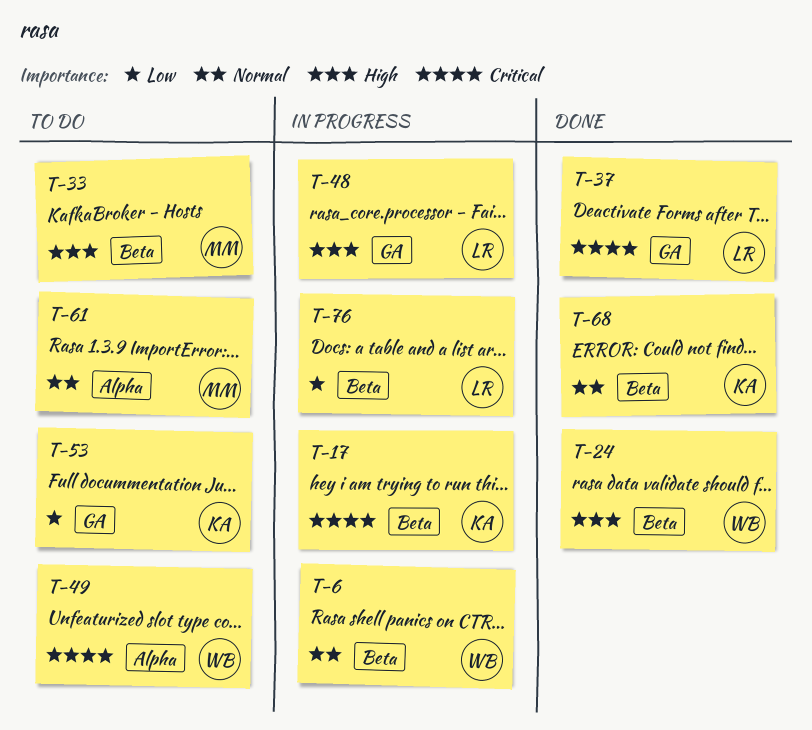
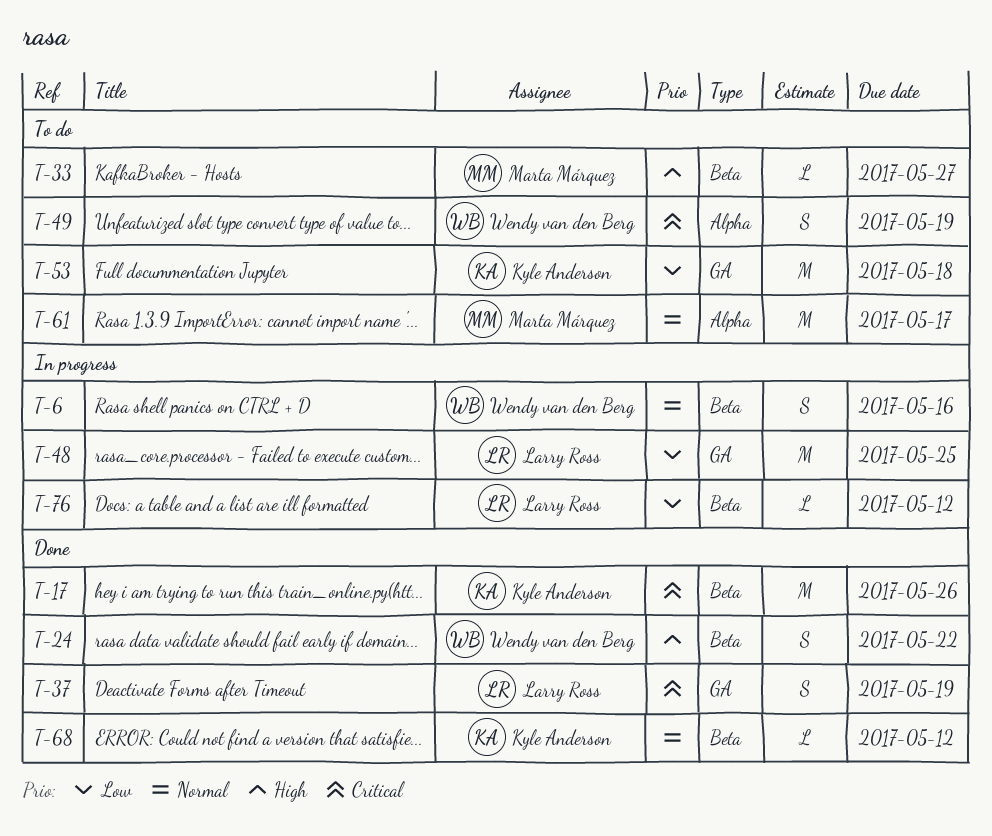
T-17, status: In progress -> Done
T-48, priority: High -> Low

